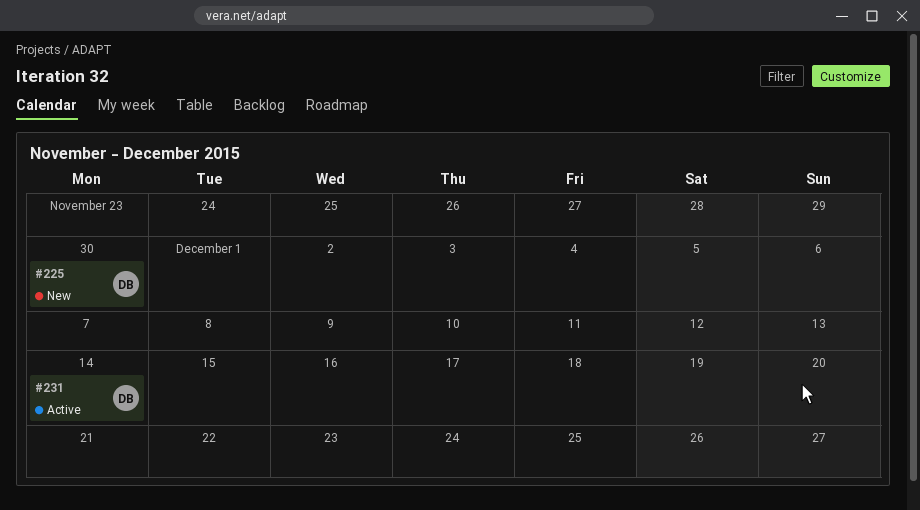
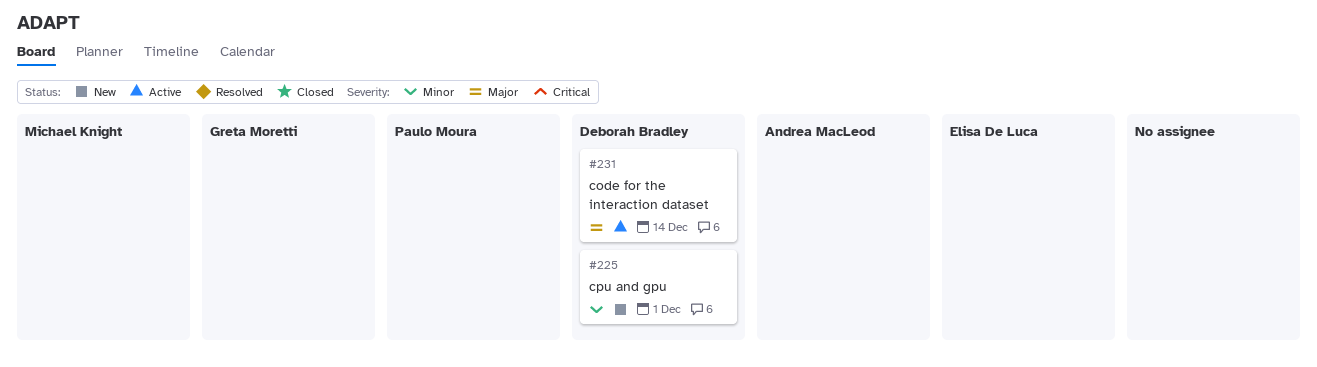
#225, due: Nov 30 -> Dec 1

